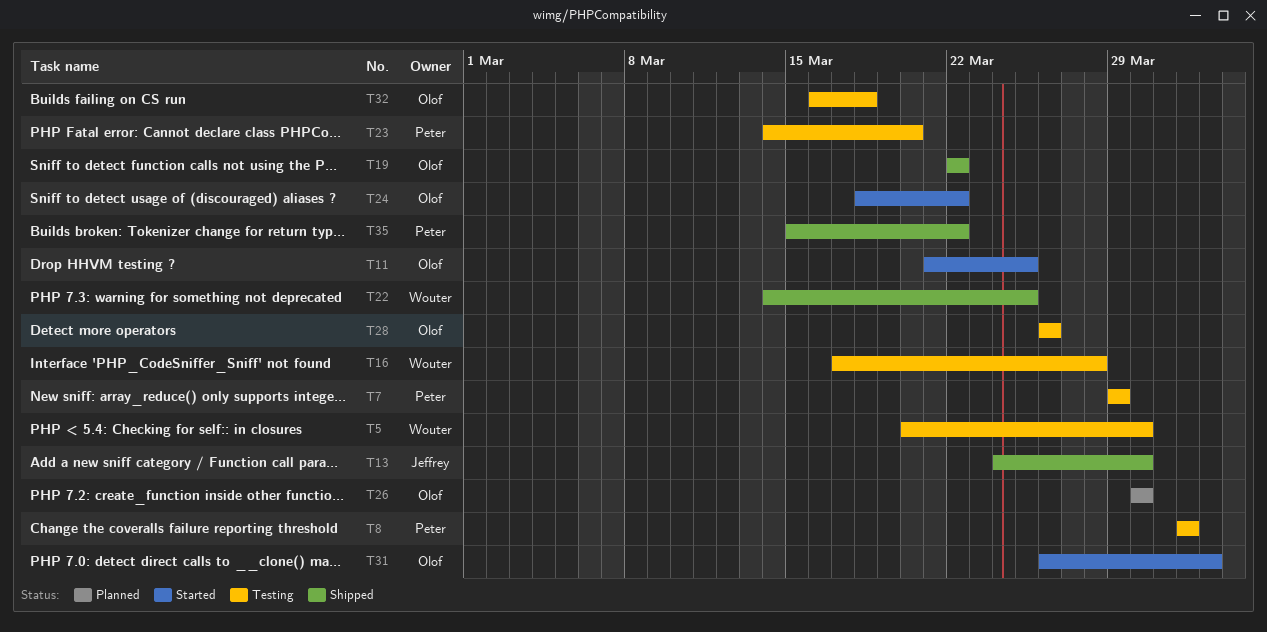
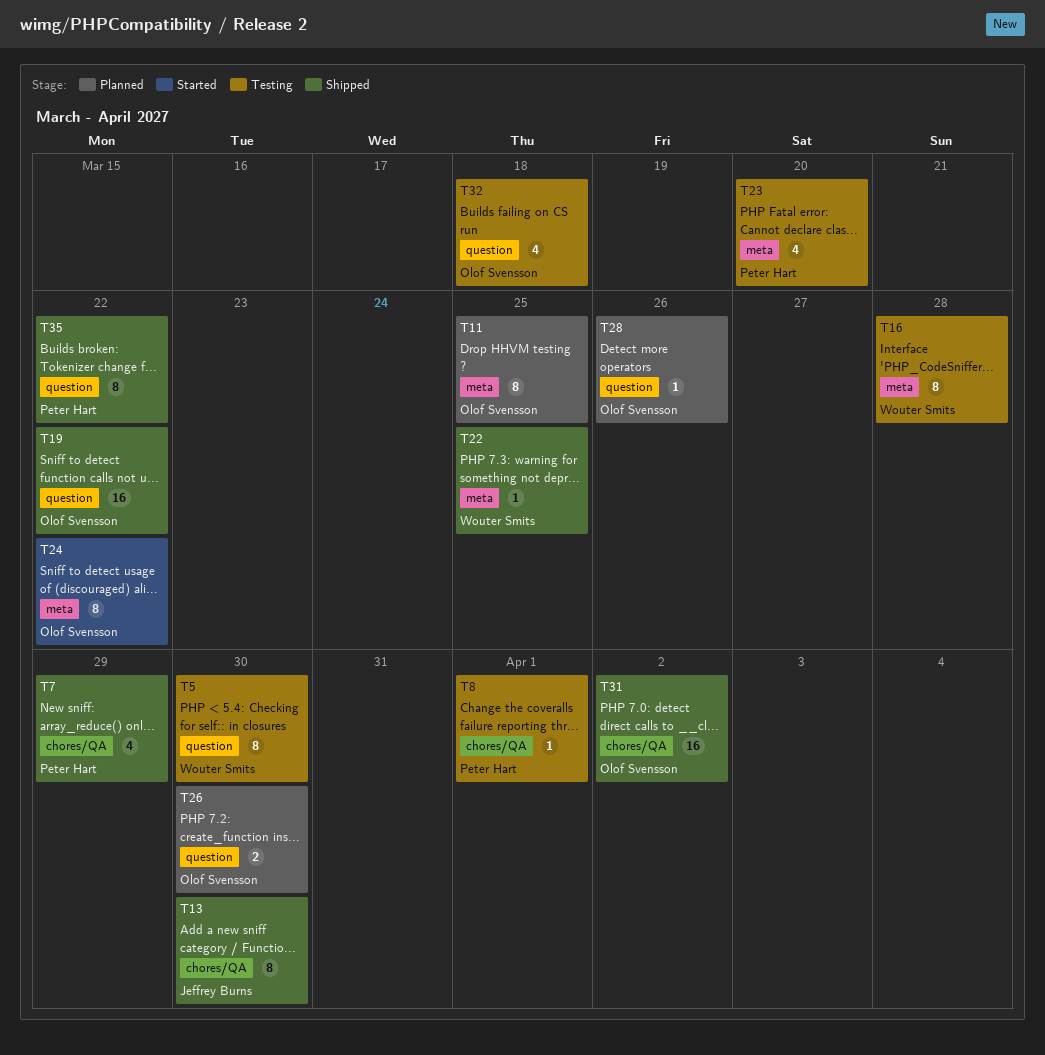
T7, status: Testing -> Shipped
T11, status: Started -> Planned
T28, status: Testing -> Planned
T31, status: Started -> Shipped

